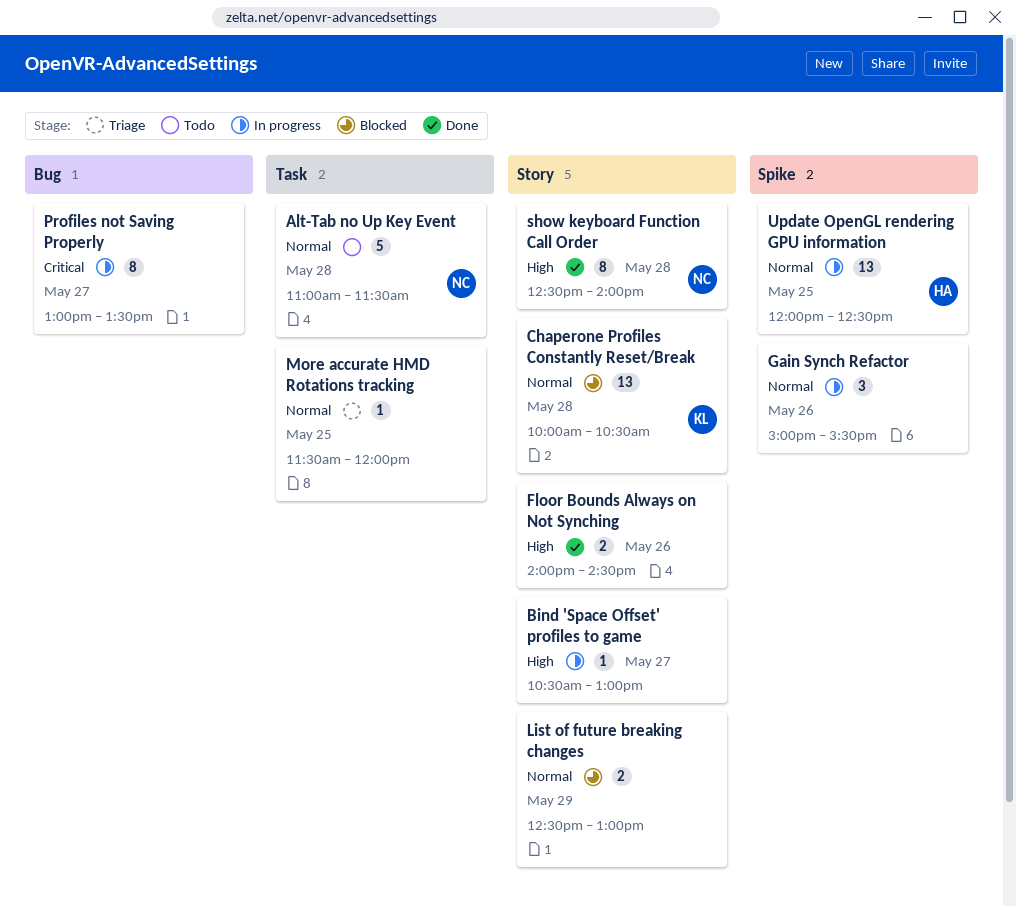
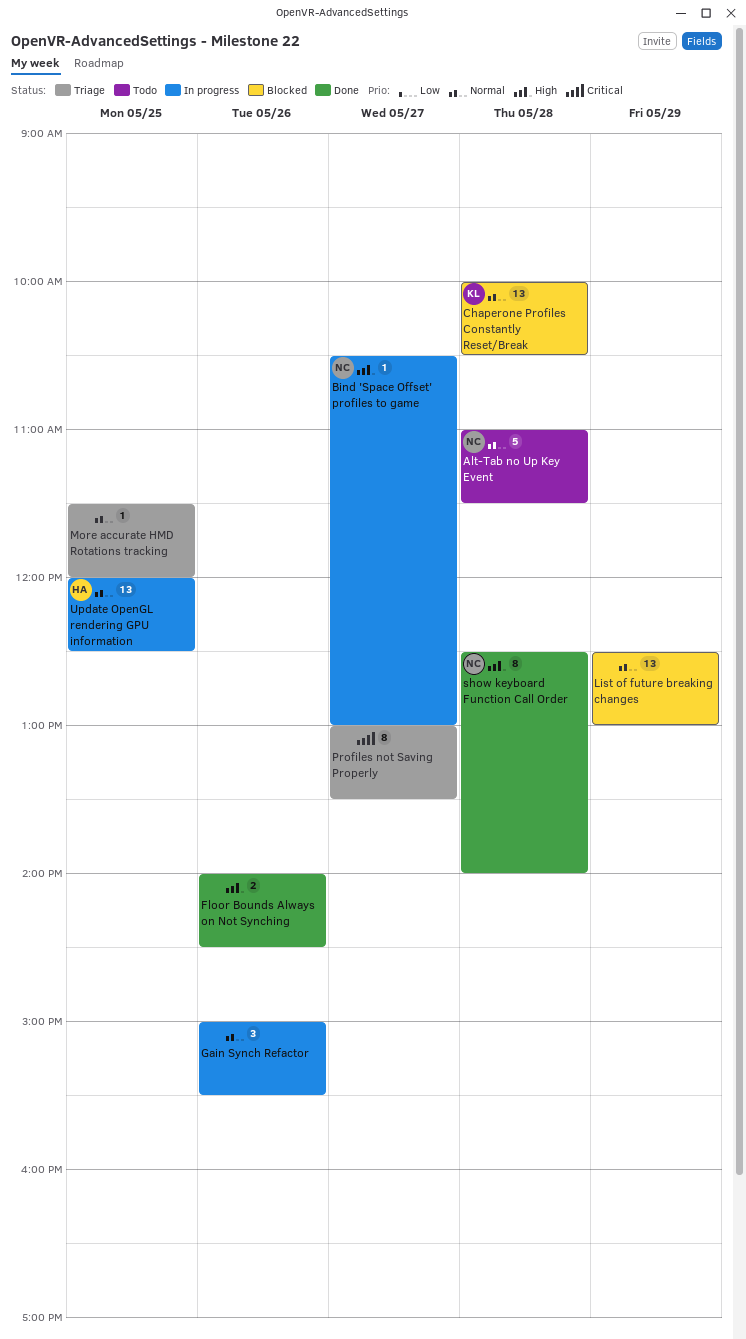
Bind 'Space Offset' profiles to game, owner: none -> NC
List of future breaking changes, estimate: 2 -> 13
Profiles not Saving Properly, status: In progress -> Triage

